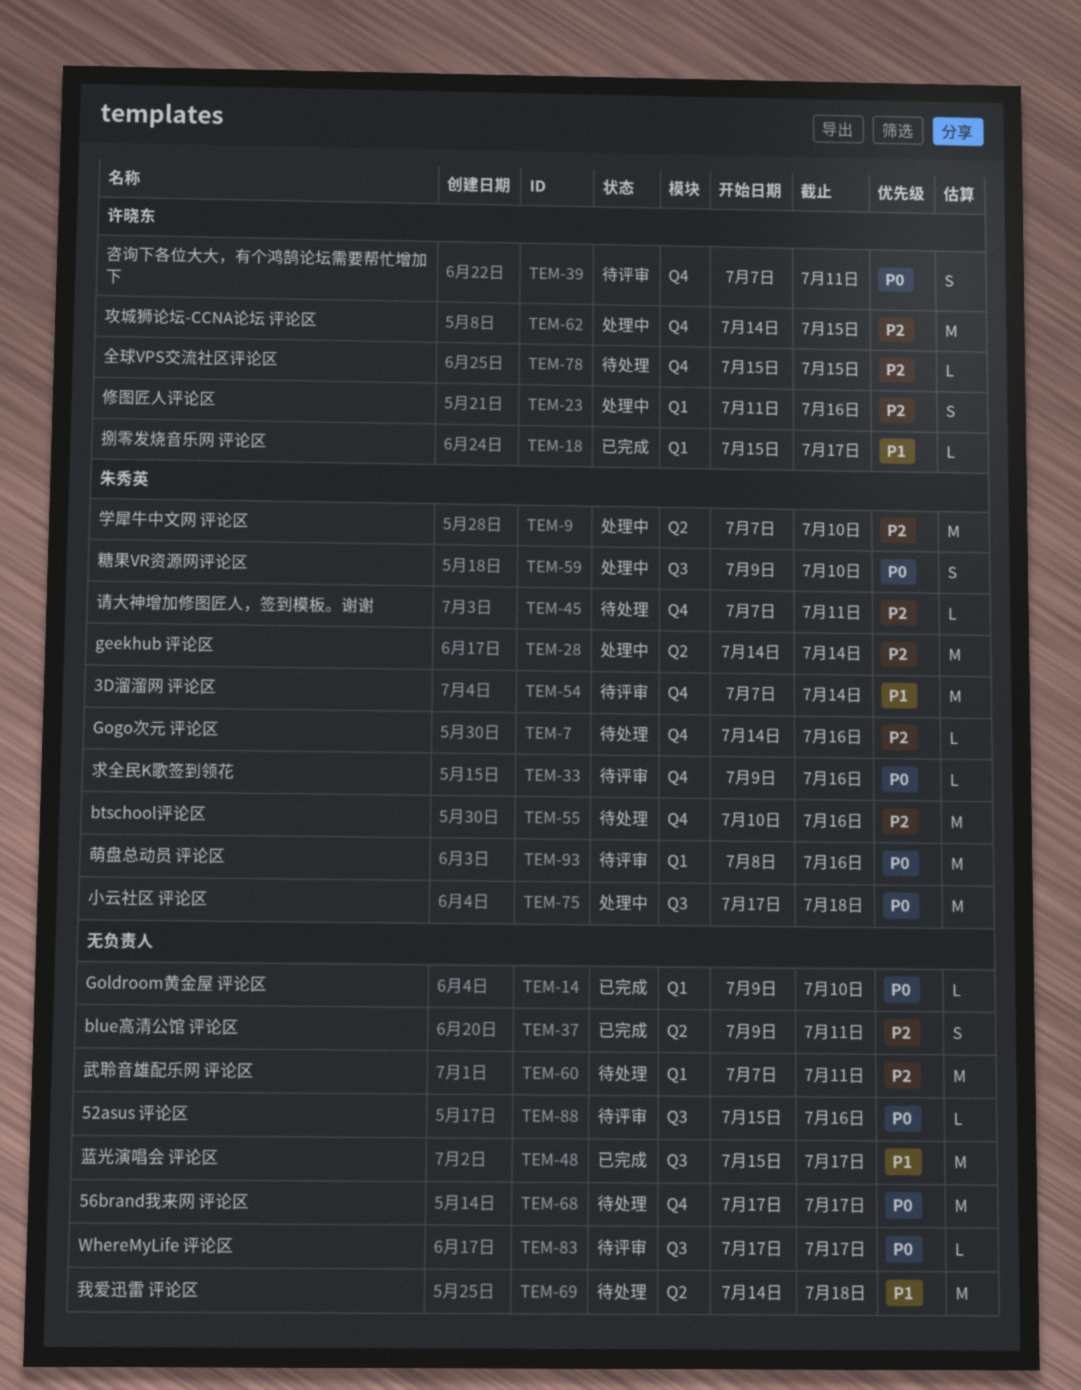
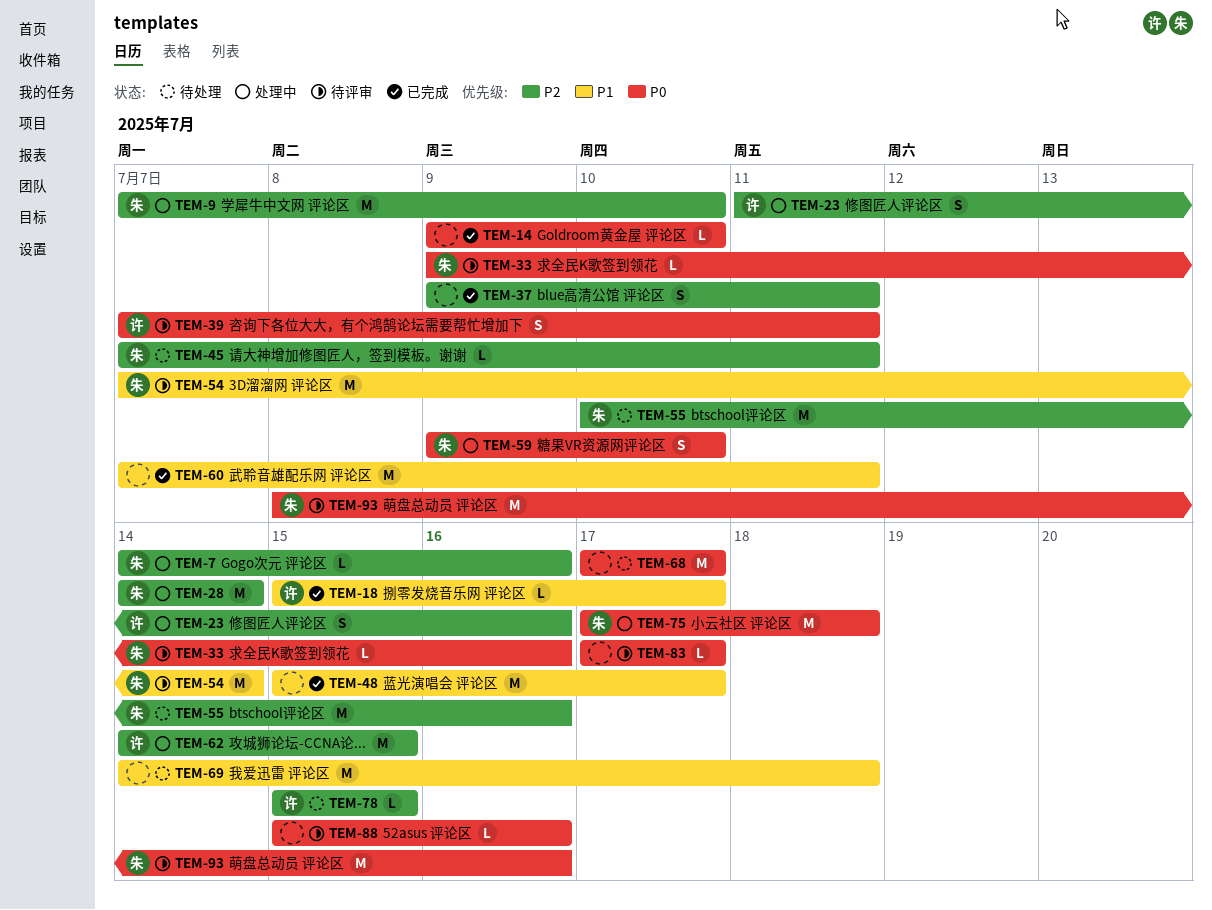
TEM-7, status: 待处理 -> 处理中
TEM-60, status: 待处理 -> 已完成
TEM-60, priority: P2 -> P1

